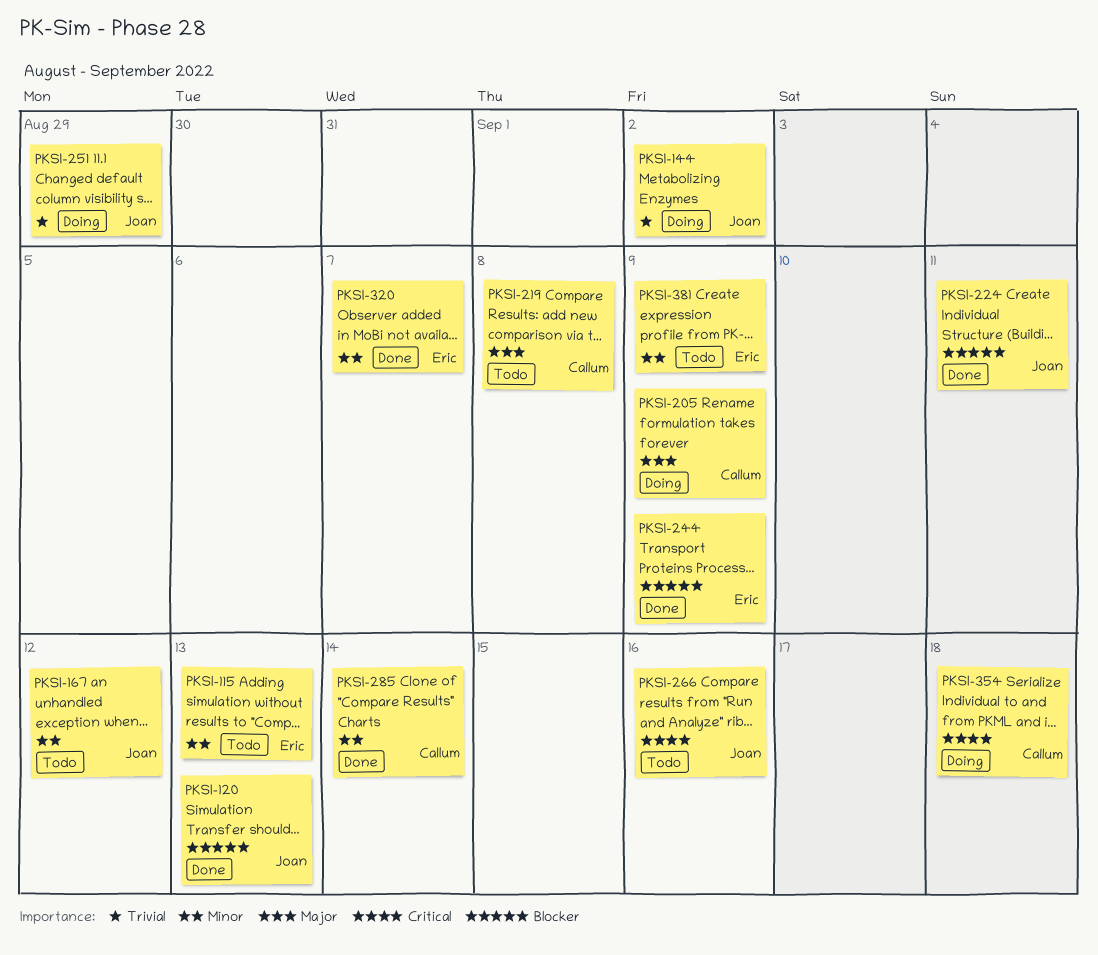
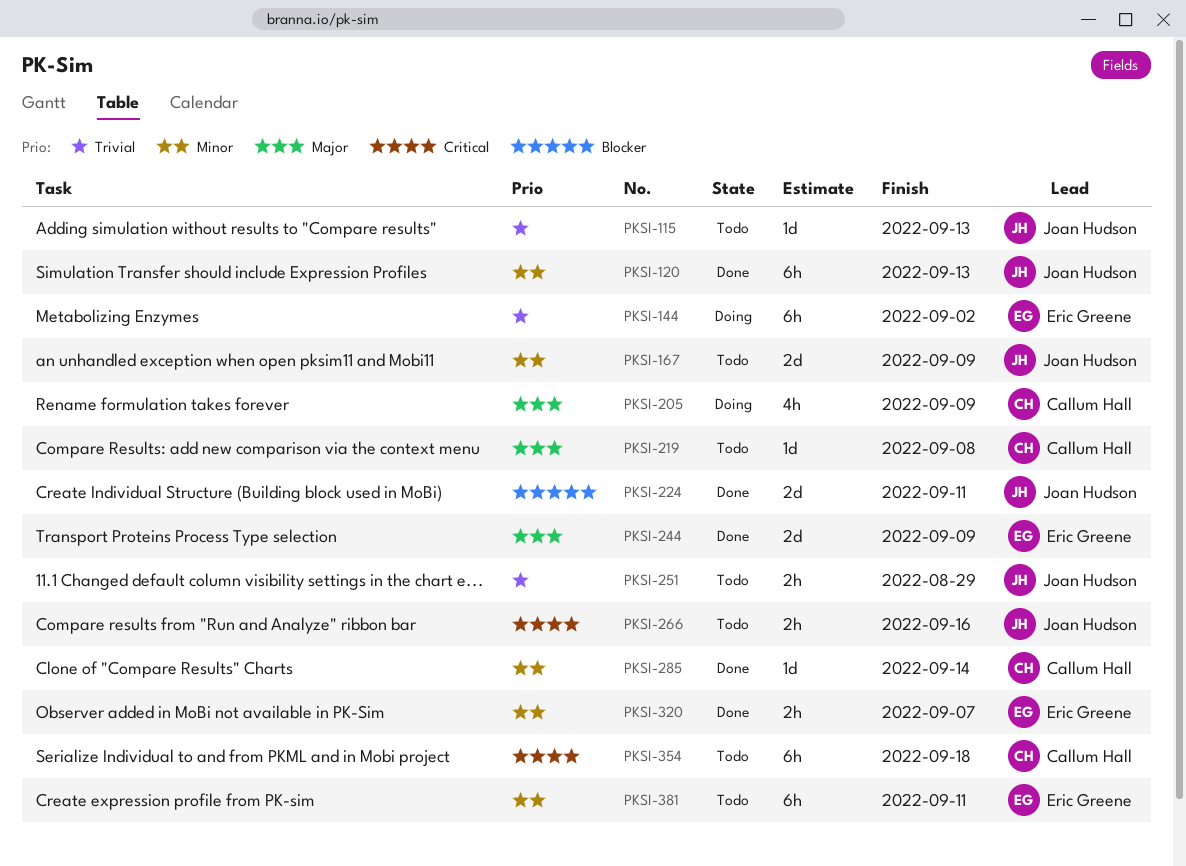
PKSI-115, owner: Eric Greene -> Joan Hudson
PKSI-115, priority: Minor -> Trivial
PKSI-120, priority: Blocker -> Minor
PKSI-144, owner: Joan Hudson -> Eric Greene
PKSI-167, due: Sep 12 -> Sep 9
PKSI-244, priority: Blocker -> Major
PKSI-251, status: Doing -> Todo
PKSI-354, status: Doing -> Todo
PKSI-381, due: Sep 9 -> Sep 11

